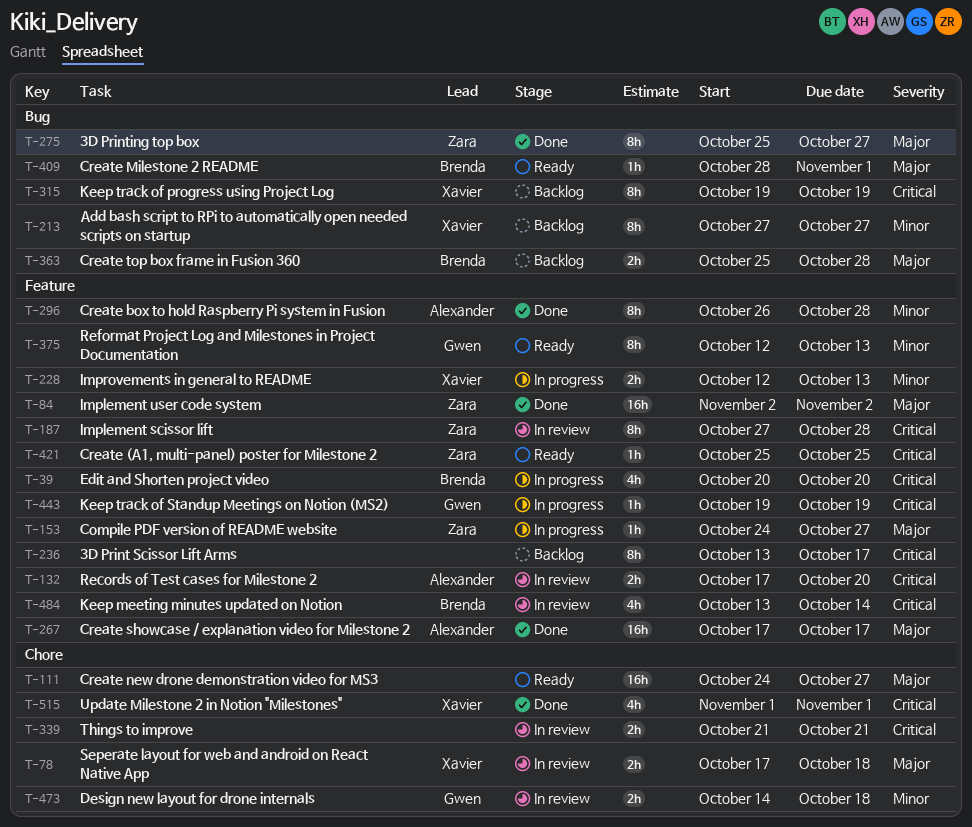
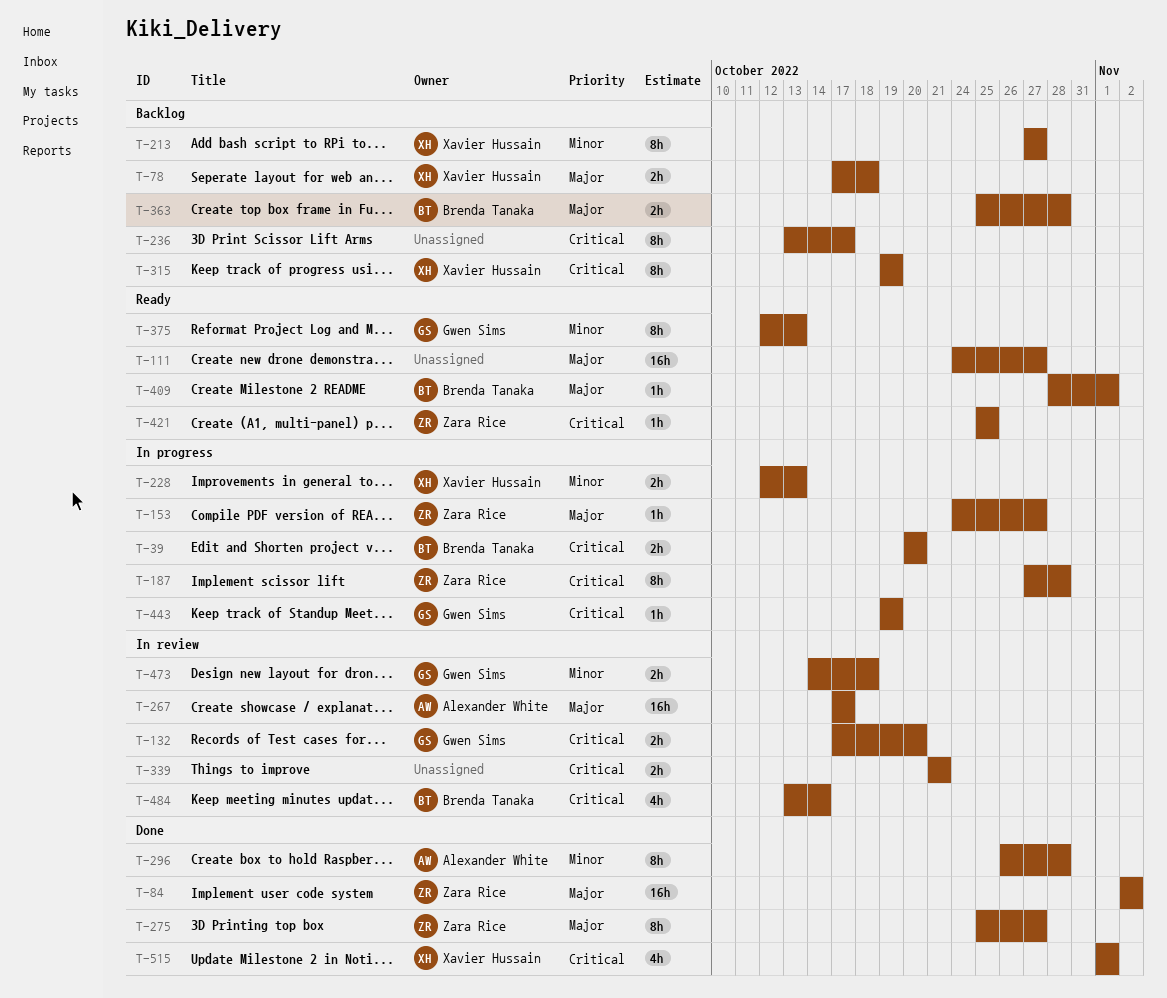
T-39, estimate: 4h -> 2h
T-78, status: In review -> Backlog
T-132, owner: Alexander White -> Gwen Sims
T-187, status: In review -> In progress
T-267, status: Done -> In review

